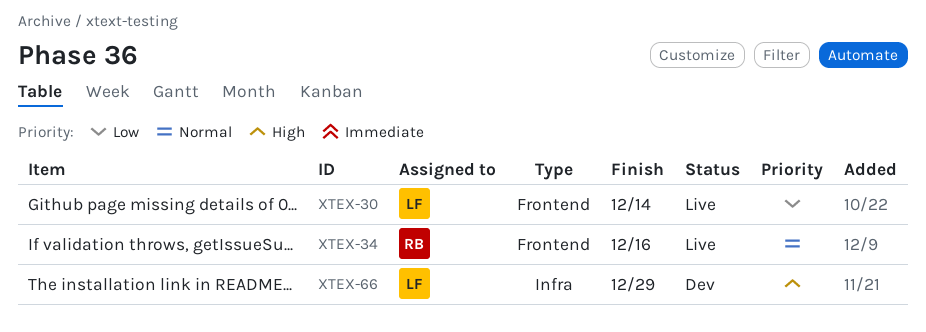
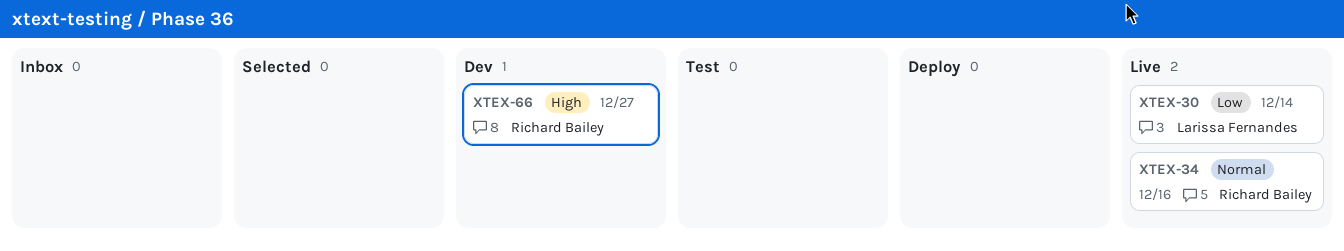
XTEX-66, owner: Larissa Fernandes -> Richard Bailey
XTEX-66, due: Dec 29 -> Dec 27

